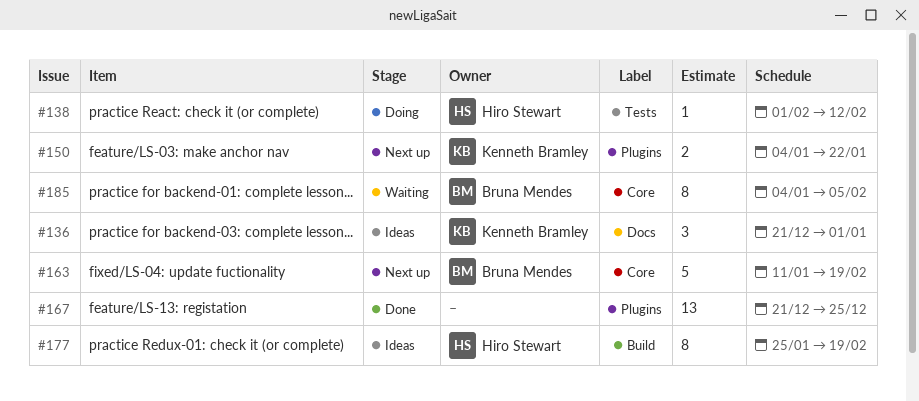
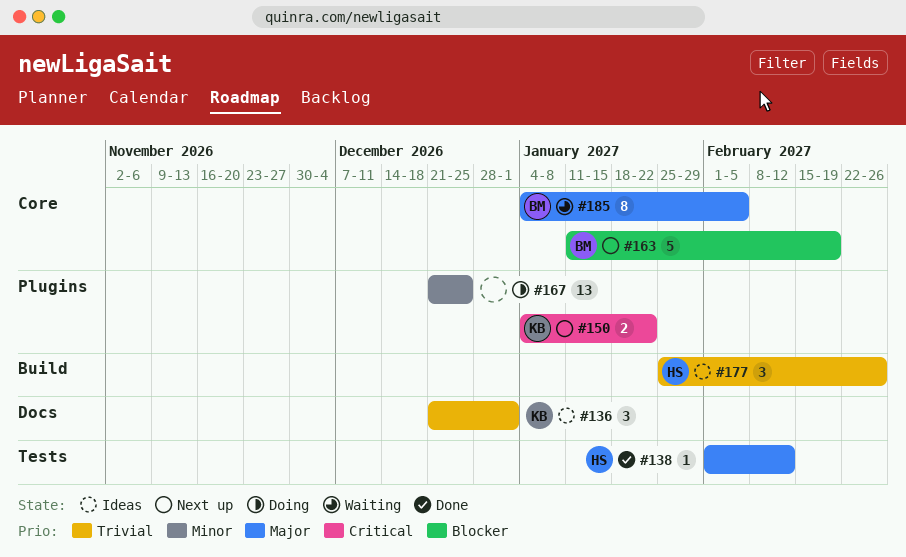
#138, status: Doing -> Done
#167, status: Done -> Doing
#177, estimate: 8 -> 3
#177, due: Feb 19 -> Feb 26

